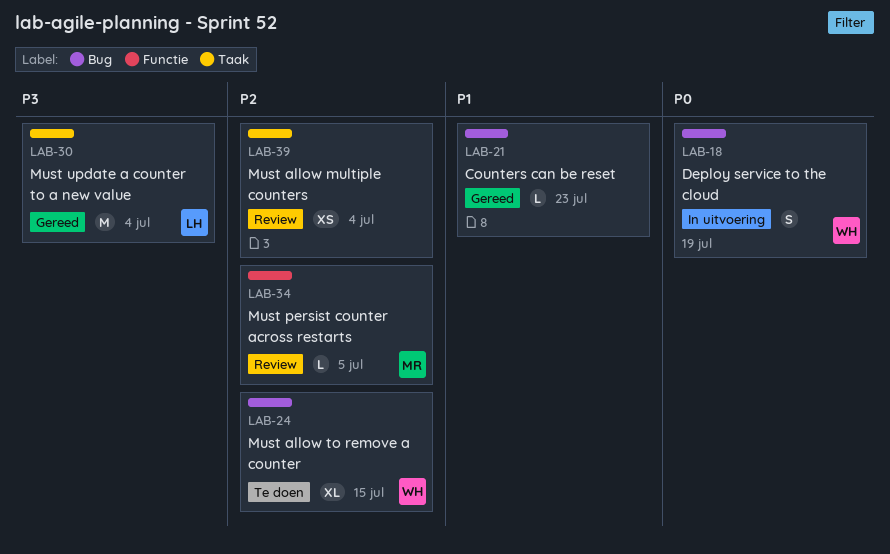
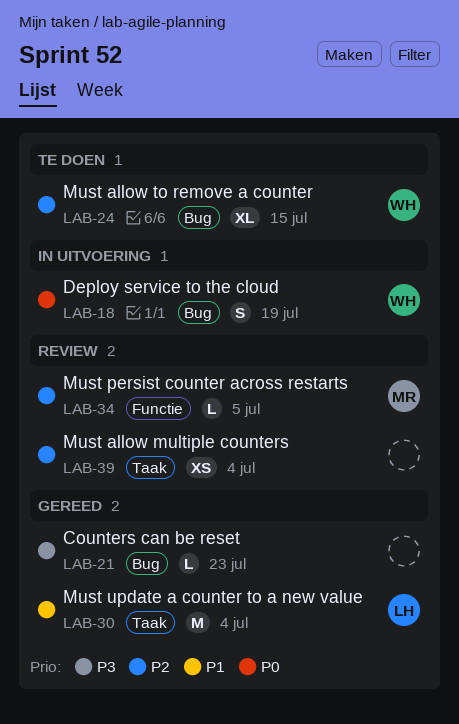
LAB-21, priority: P1 -> P3
LAB-30, priority: P3 -> P1

